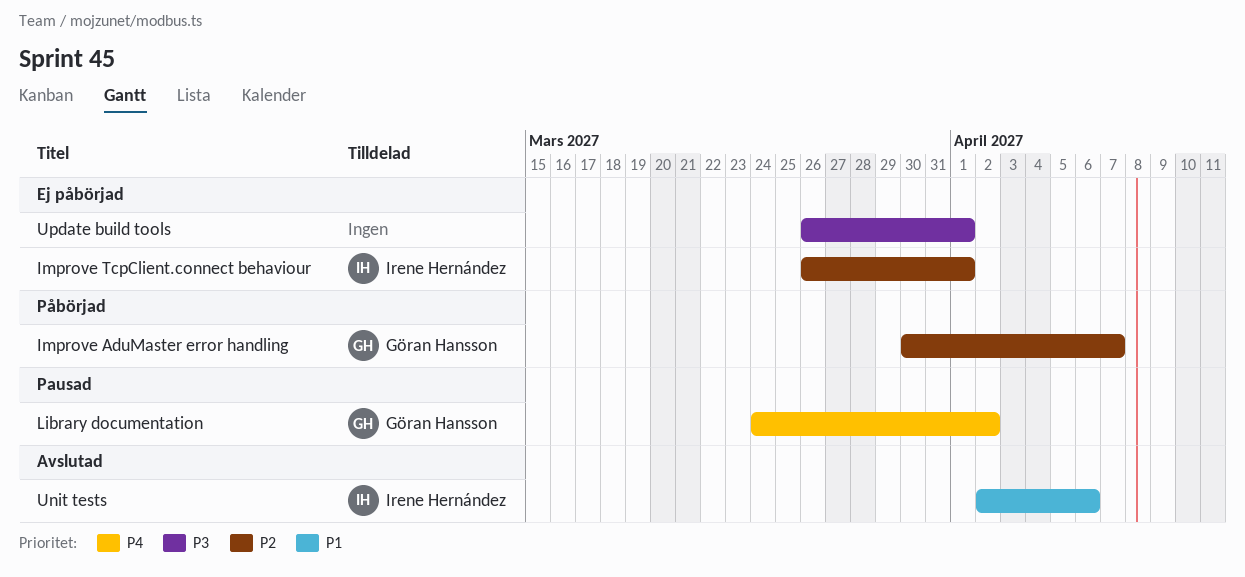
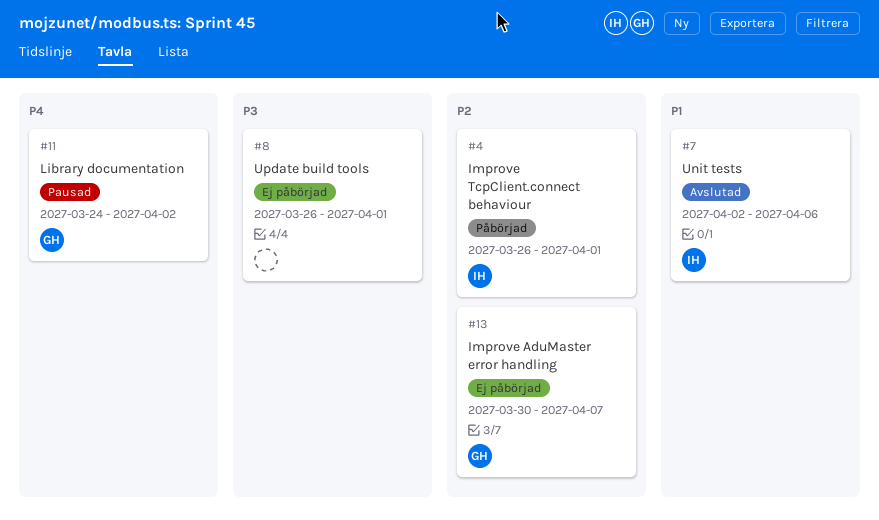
Improve AduMaster error handling, status: Påbörjad -> Ej påbörjad
Improve TcpClient.connect behaviour, status: Ej påbörjad -> Påbörjad

